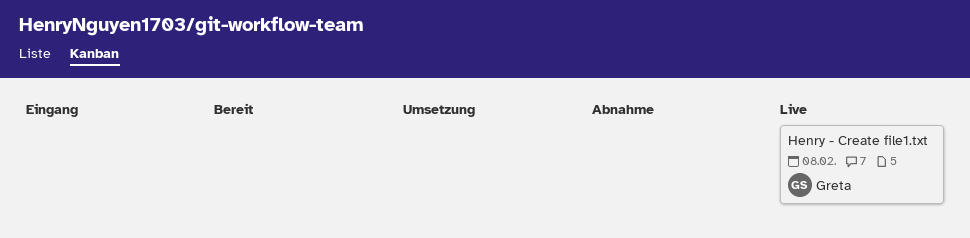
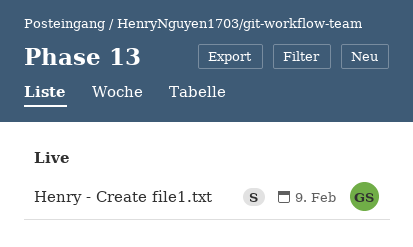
Henry - Create file1.txt, due: Feb 8 -> Feb 9

